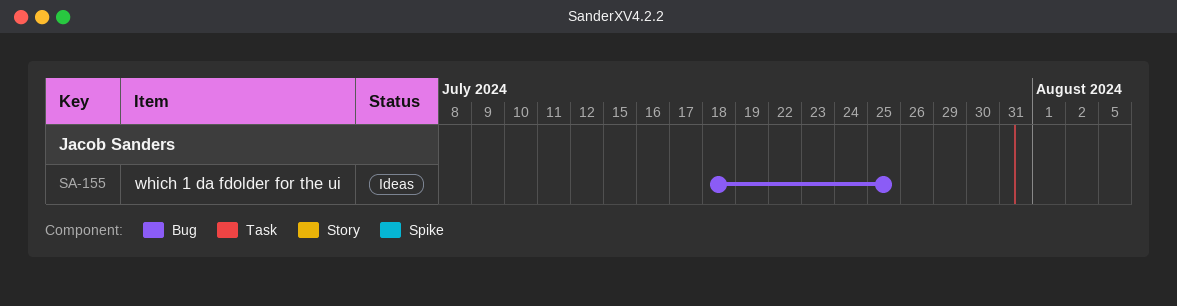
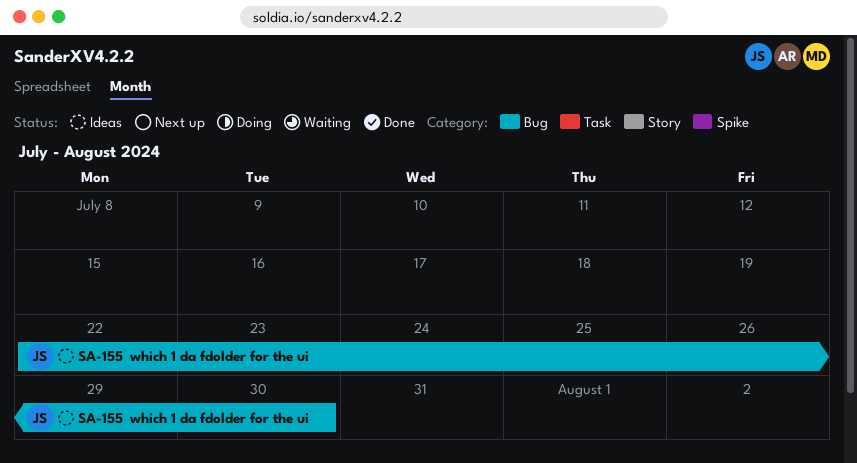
SA-155, start: Jul 18 -> Jul 22
SA-155, due: Jul 25 -> Jul 30

